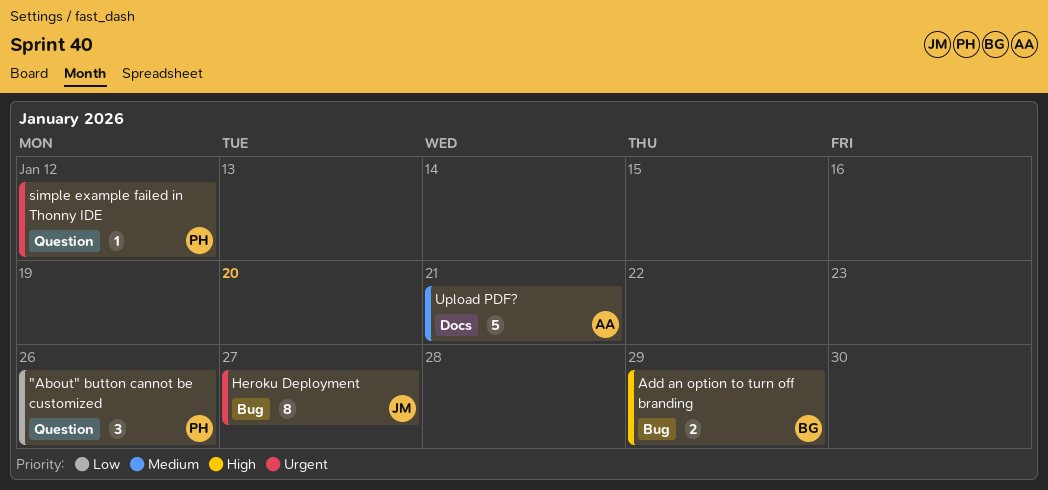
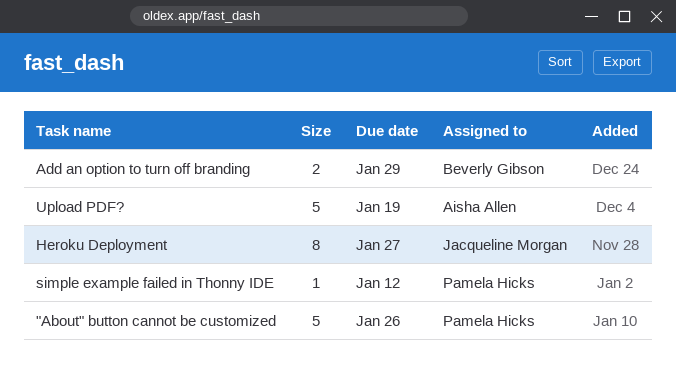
"About" button cannot be customized, estimate: 3 -> 5
Upload PDF?, due: Jan 21 -> Jan 19

